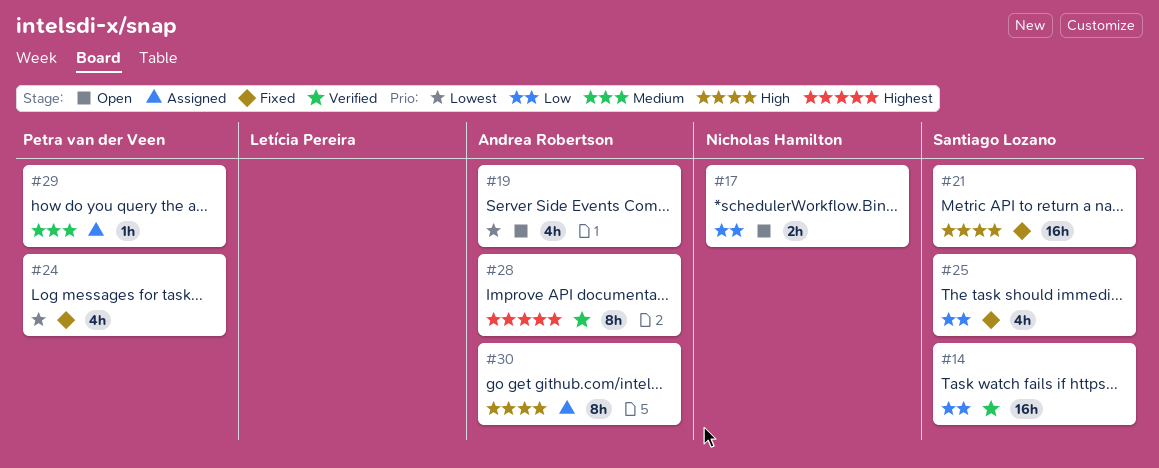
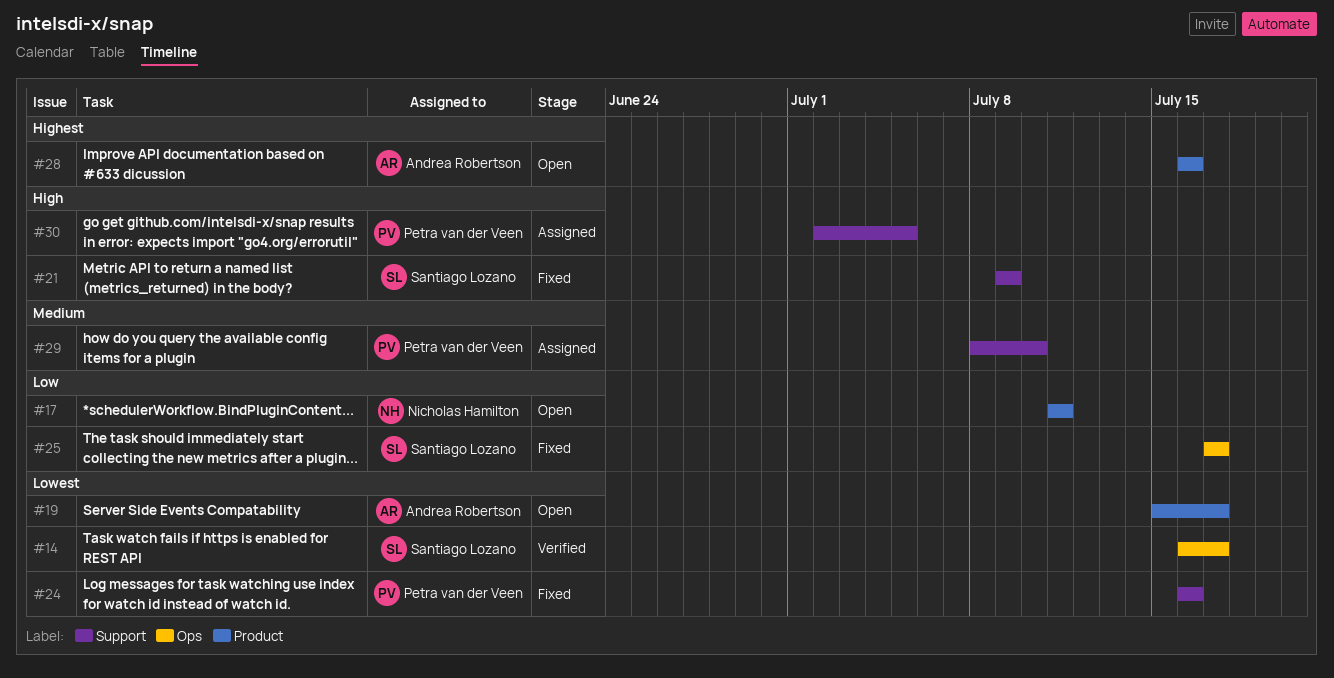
#14, priority: Low -> Lowest
#28, status: Verified -> Open
#30, owner: Andrea Robertson -> Petra van der Veen

